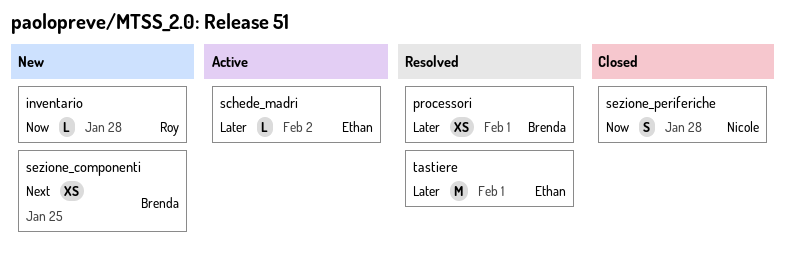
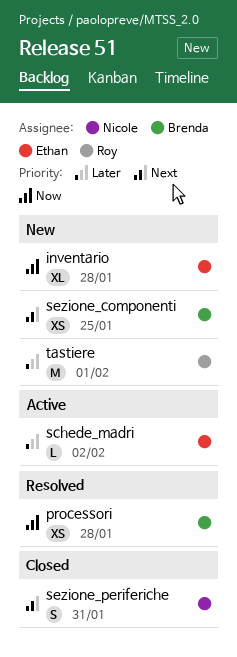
inventario, owner: Roy -> Ethan
inventario, estimate: L -> XL
processori, priority: Later -> Now
processori, due: Feb 1 -> Jan 28
sezione_periferiche, priority: Now -> Next
sezione_periferiche, due: Jan 28 -> Jan 31
tastiere, status: Resolved -> New
tastiere, owner: Ethan -> Roy

